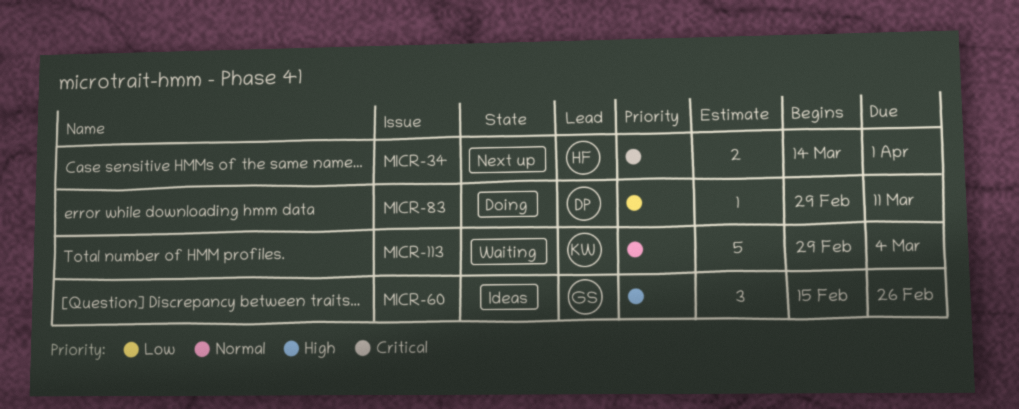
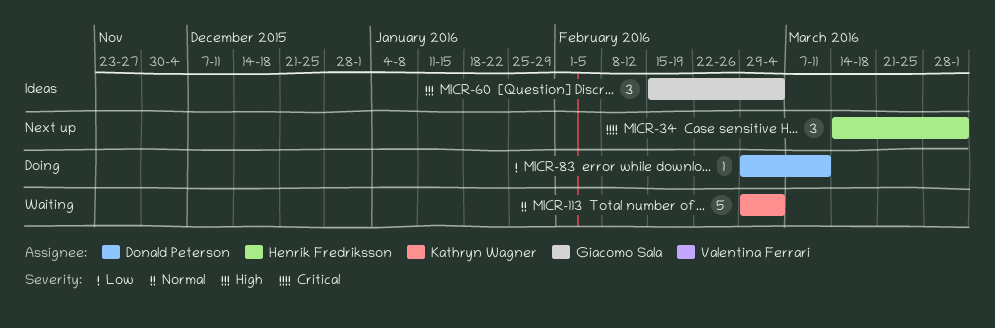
MICR-34, estimate: 2 -> 3
MICR-60, due: Feb 26 -> Mar 4

